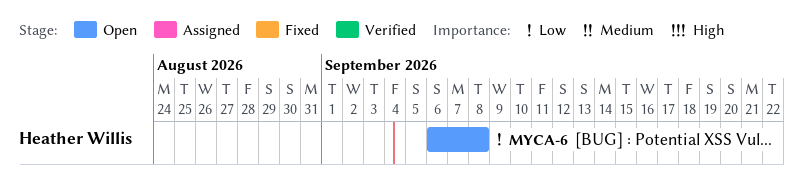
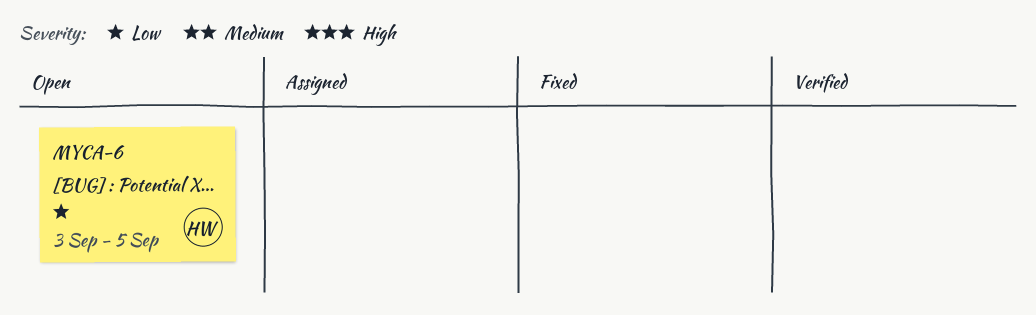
MYCA-6, start: Sep 6 -> Sep 3
MYCA-6, due: Sep 8 -> Sep 5

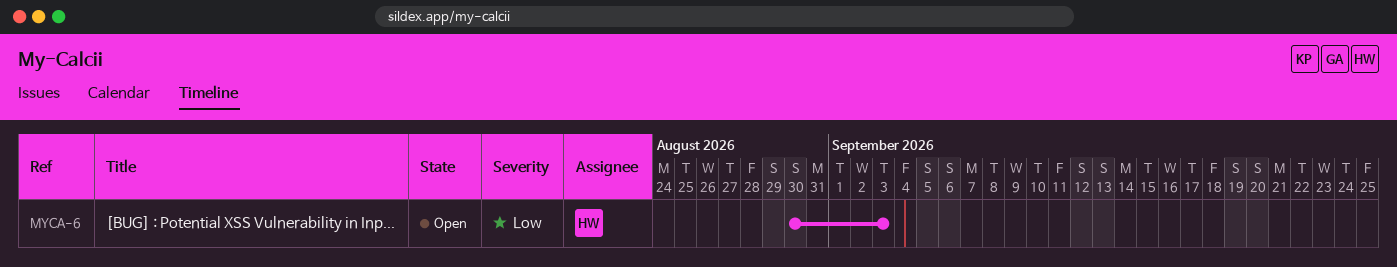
MYCA-6, start: Sep 3 -> Aug 30
MYCA-6, due: Sep 5 -> Sep 3

